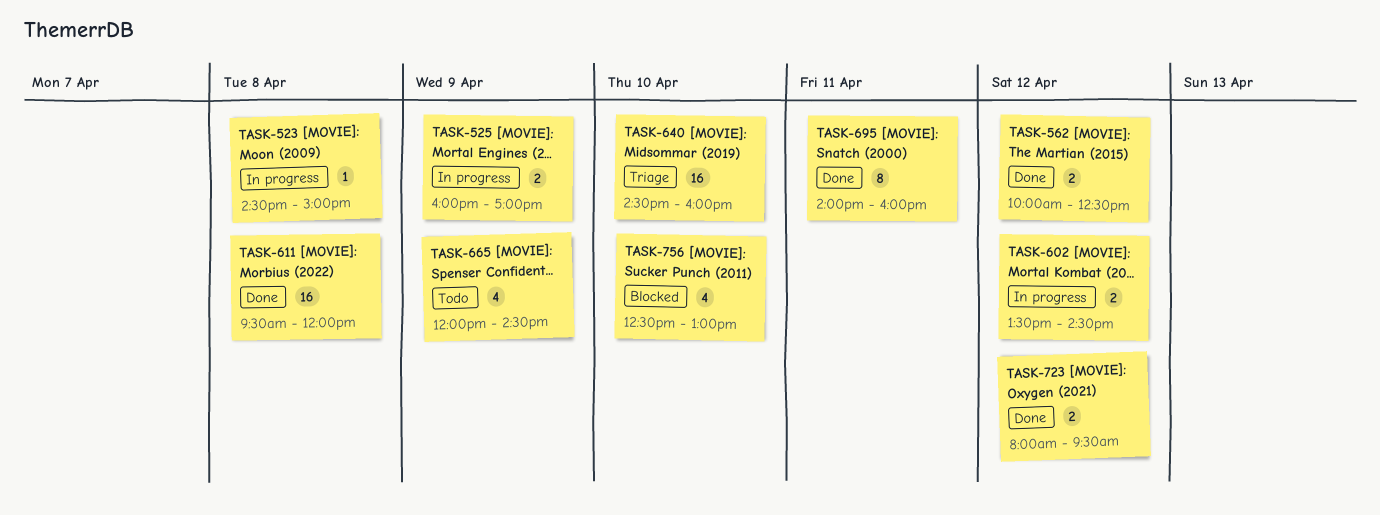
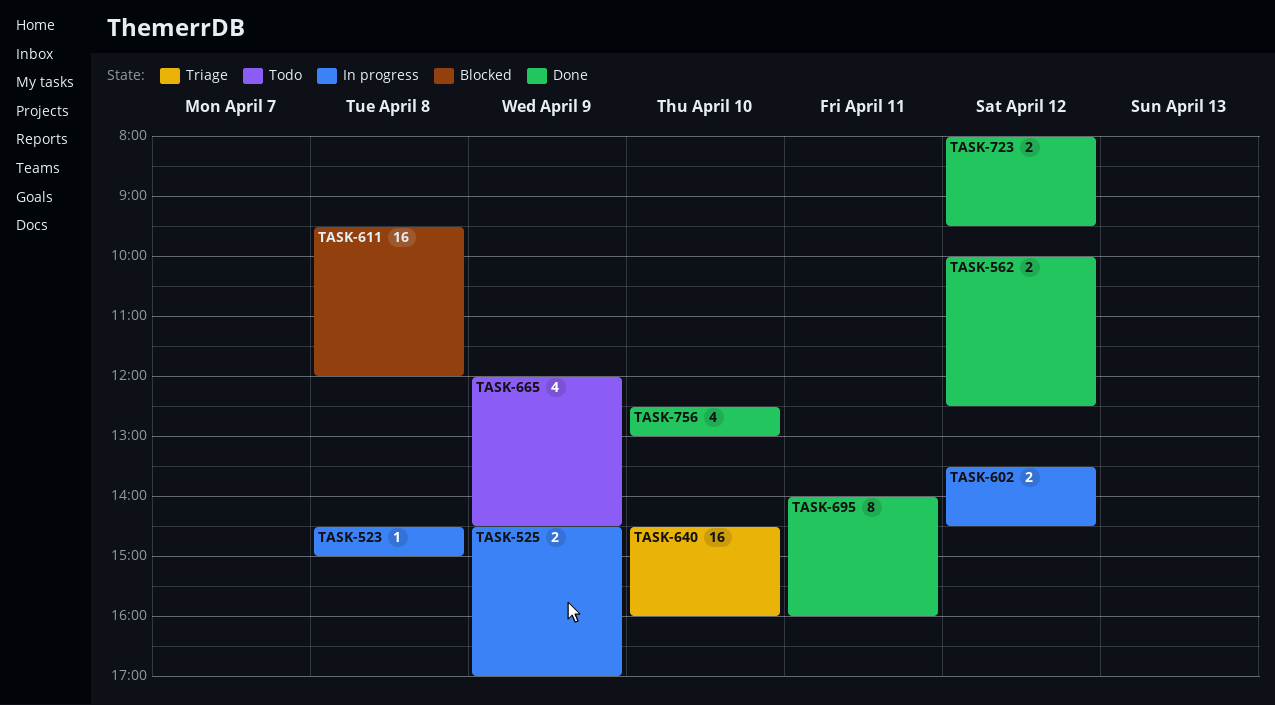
TASK-525, begins: 16:00 -> 14:30
TASK-611, status: Done -> Blocked
TASK-756, status: Blocked -> Done

